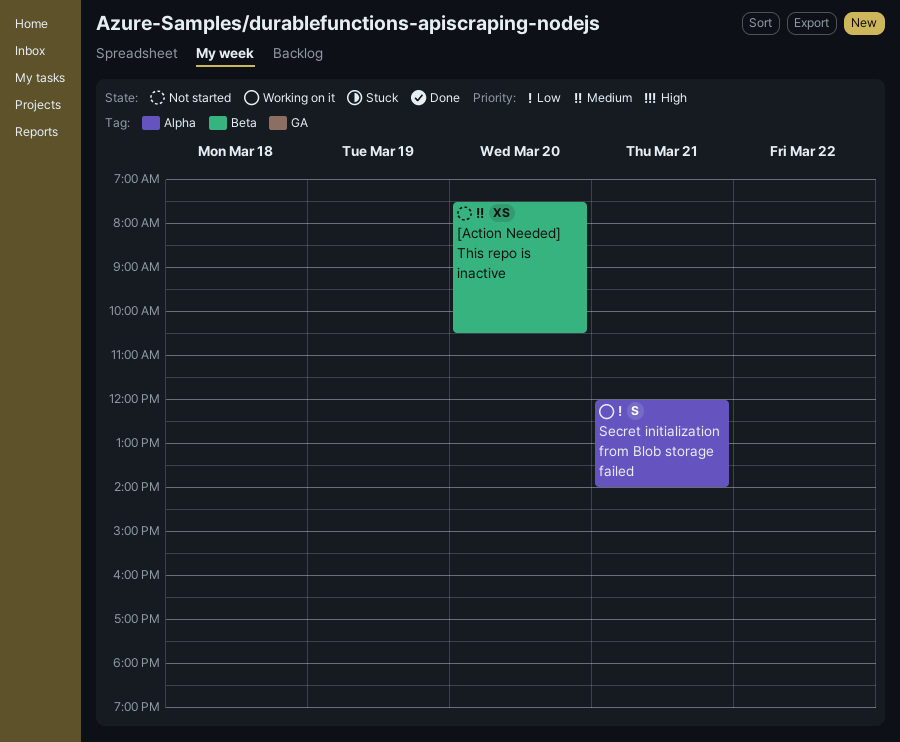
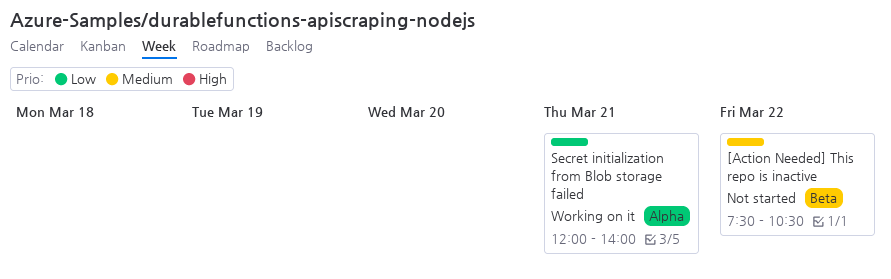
[Action Needed] This repo is inactive, day: Mar 20 -> Mar 22

